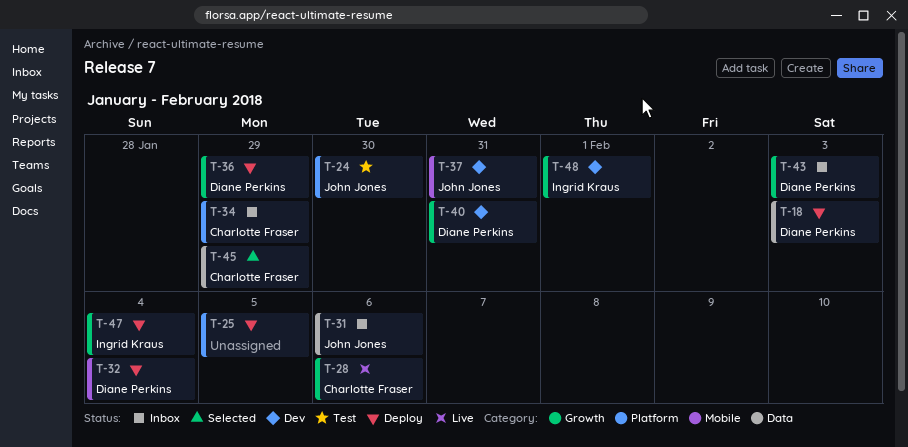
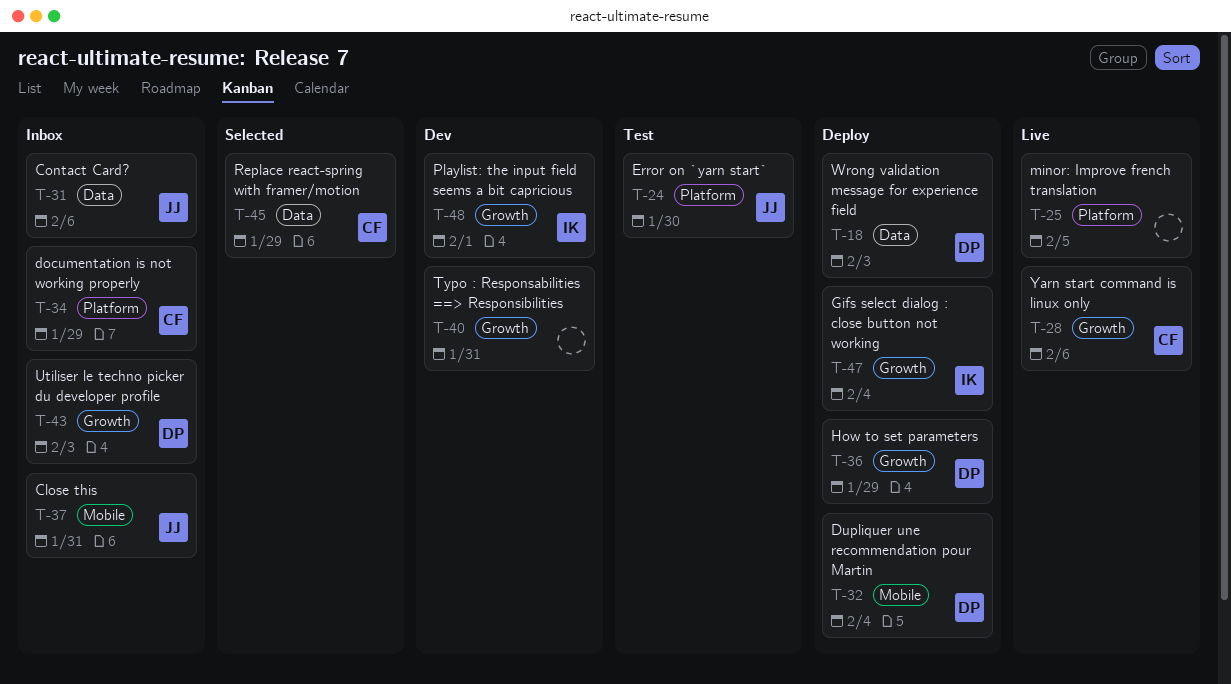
T-25, status: Deploy -> Live
T-37, status: Dev -> Inbox
T-40, owner: Diane Perkins -> none

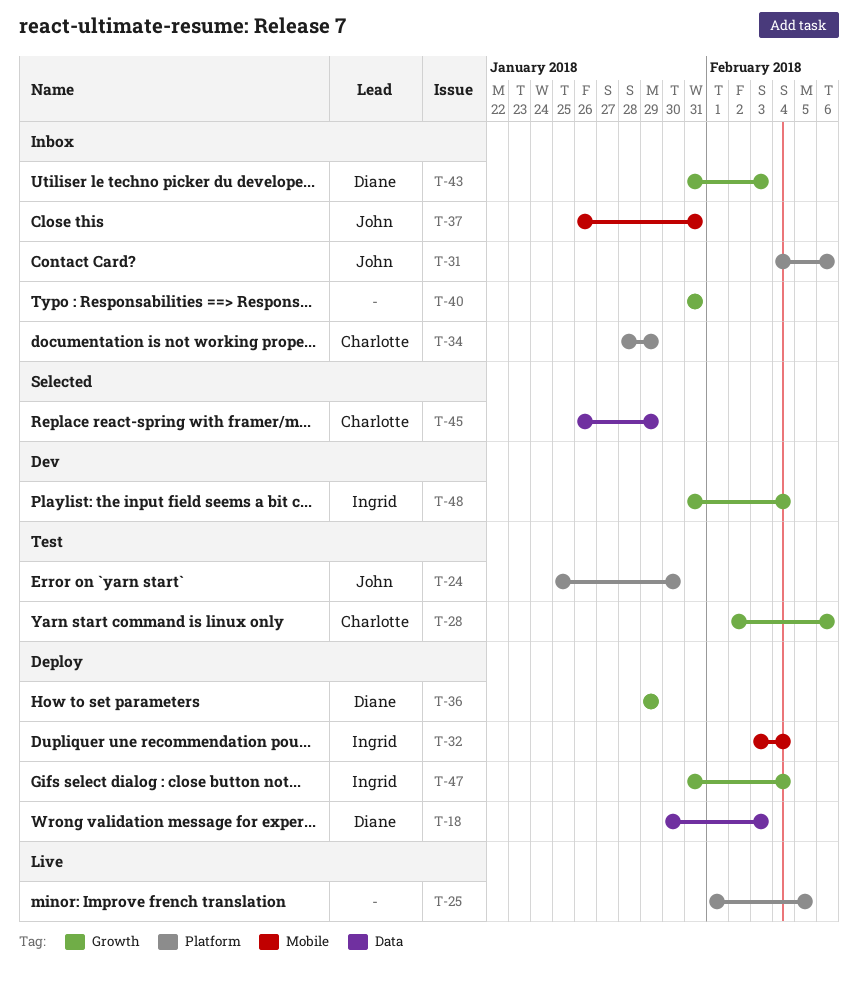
T-28, status: Live -> Test
T-31, label: Data -> Platform
T-32, owner: Diane -> Ingrid
T-40, status: Dev -> Inbox
T-48, due: Feb 1 -> Feb 4

